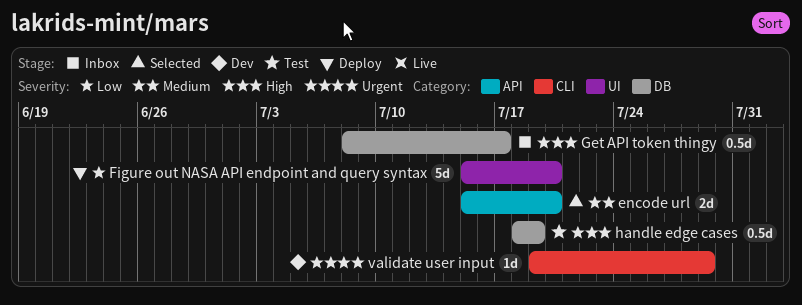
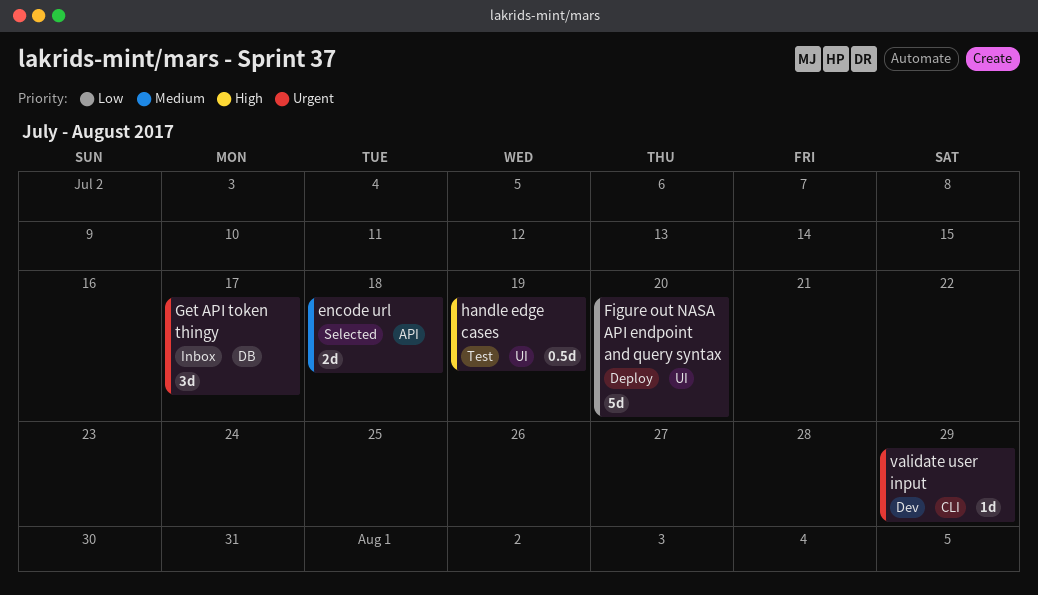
encode url, due: Jul 20 -> Jul 18
Get API token thingy, priority: High -> Urgent
Get API token thingy, estimate: 0.5d -> 3d
handle edge cases, label: DB -> UI

